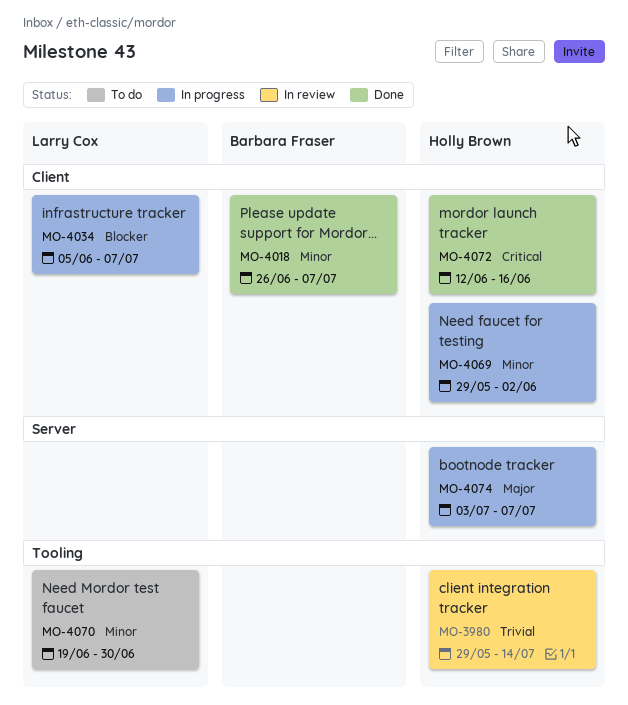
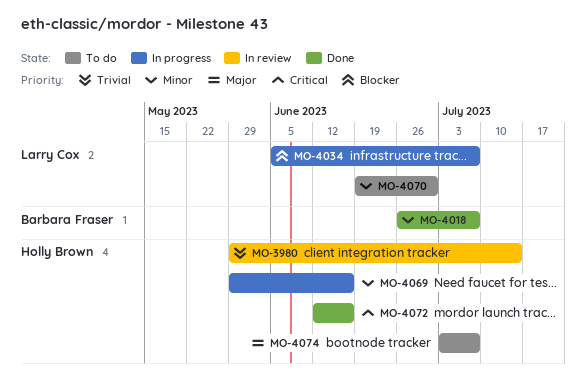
MO-4069, due: Jun 2 -> Jun 16
MO-4074, status: In progress -> To do

